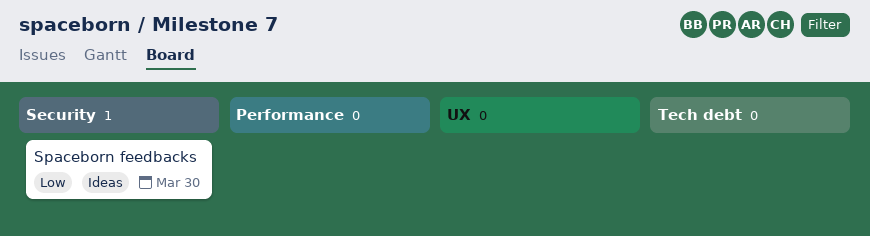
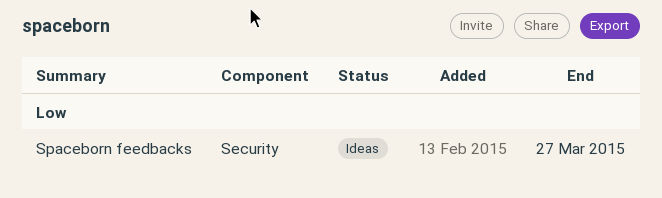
Spaceborn feedbacks, due: Mar 30 -> Mar 27

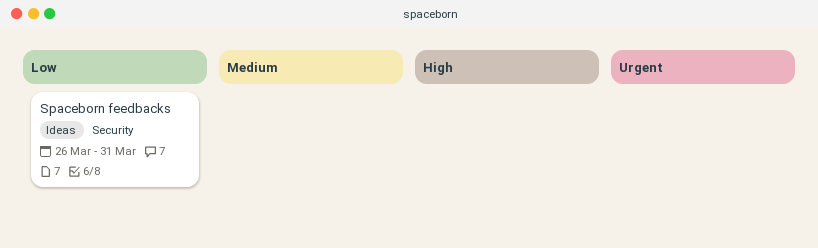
Spaceborn feedbacks, due: Mar 27 -> Mar 31

